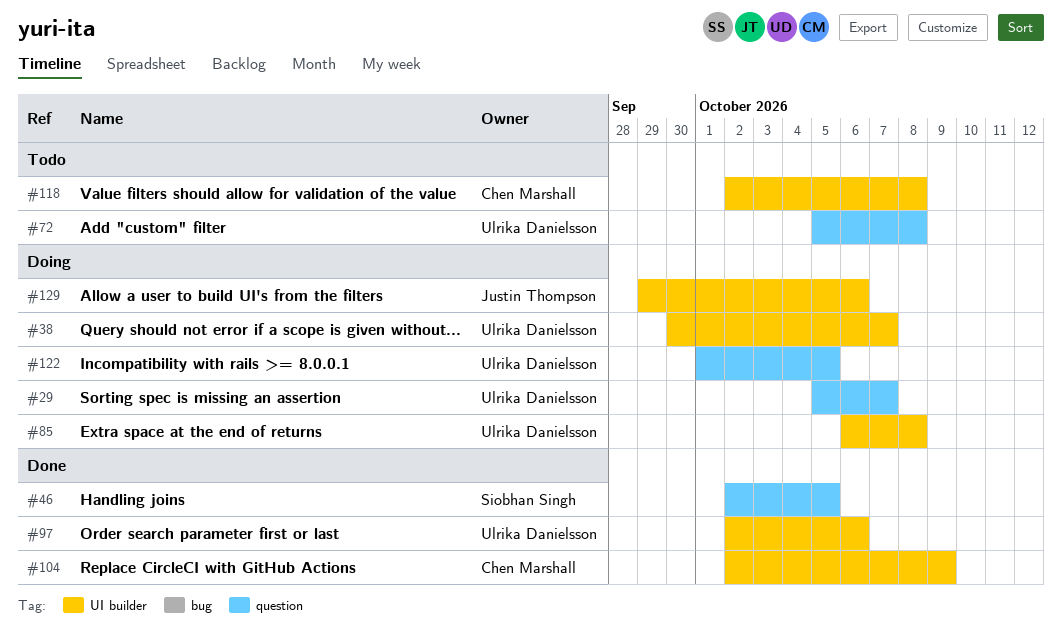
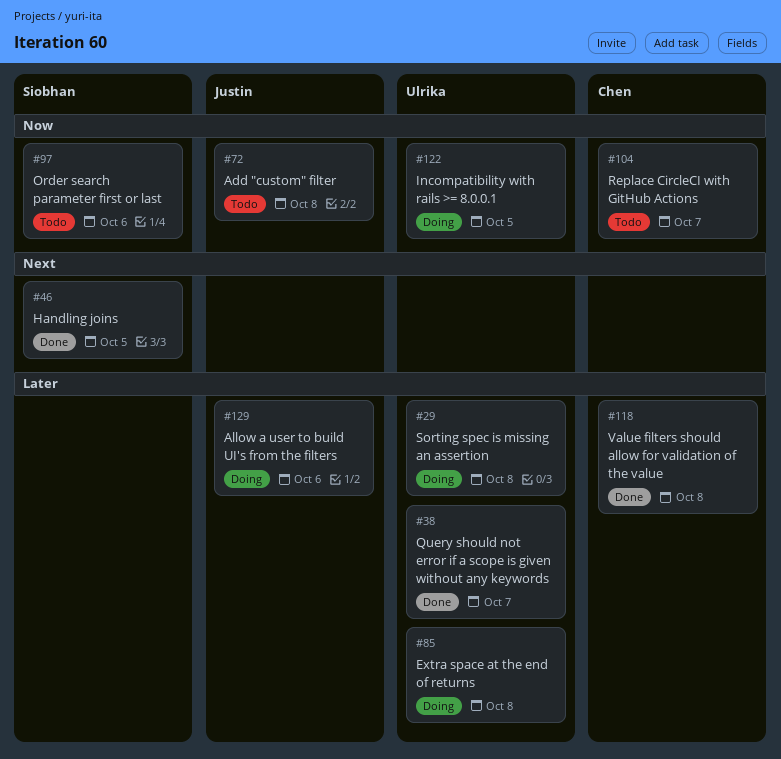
#29, due: Oct 7 -> Oct 8
#38, status: Doing -> Done
#72, owner: Ulrika Danielsson -> Justin Thompson
#97, status: Done -> Todo
#97, owner: Ulrika Danielsson -> Siobhan Singh
#104, status: Done -> Todo
#104, due: Oct 9 -> Oct 7
#118, status: Todo -> Done

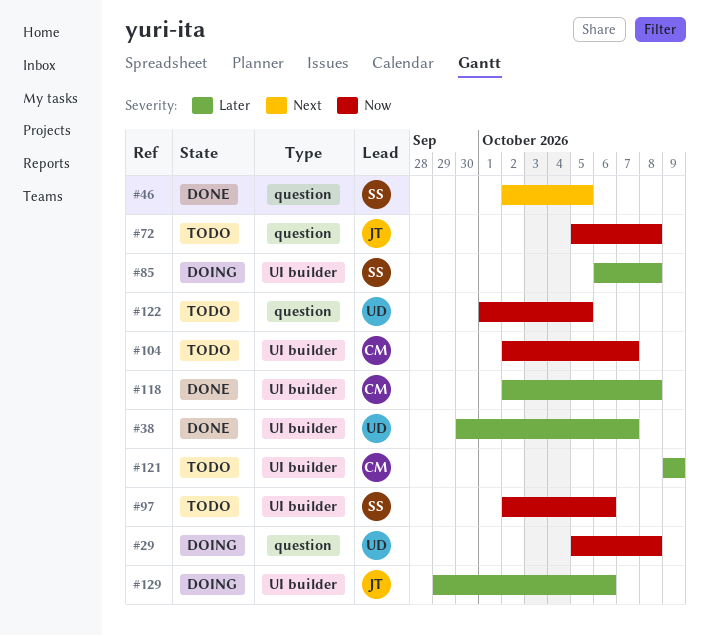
#29, priority: Later -> Now
#85, owner: Ulrika -> Siobhan
#121: none -> present
#122, status: Doing -> Todo

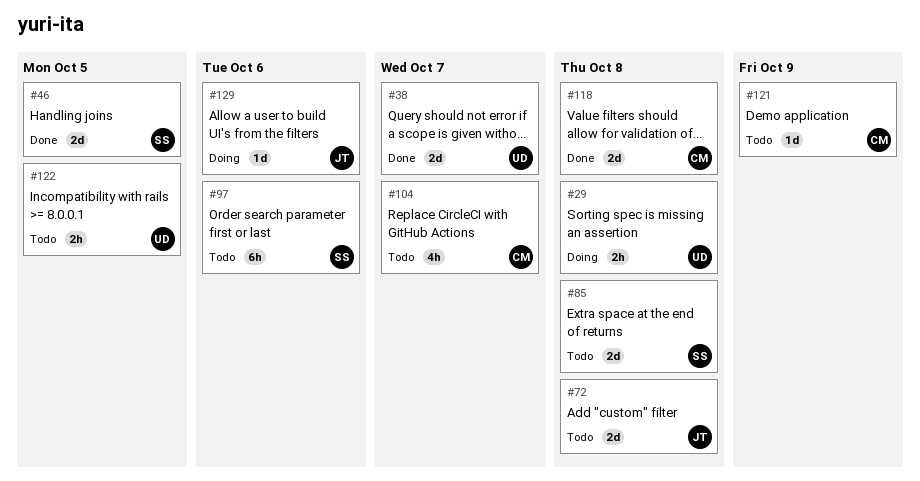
#85, status: Doing -> Todo

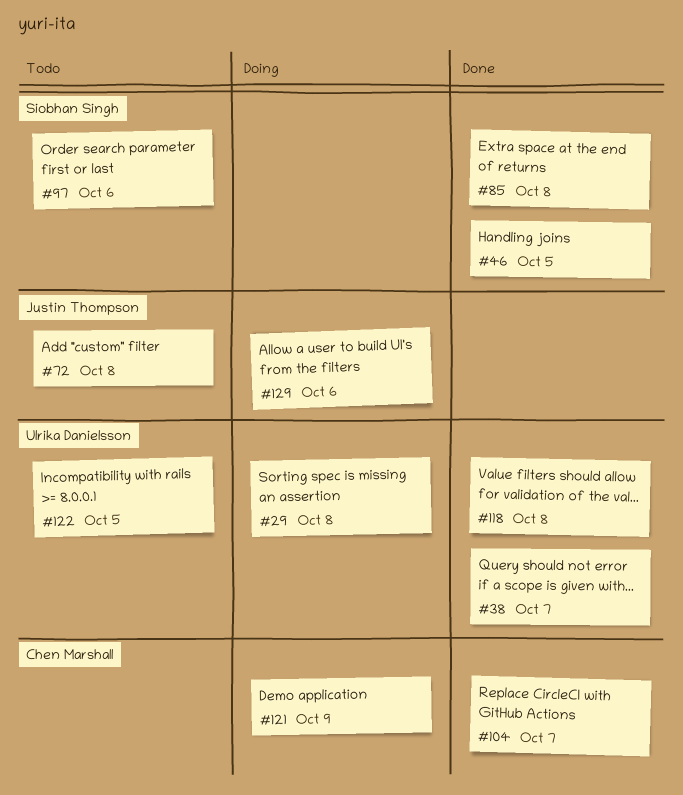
#85, status: Todo -> Done
#104, status: Todo -> Done
#118, owner: Chen Marshall -> Ulrika Danielsson
#121, status: Todo -> Doing

